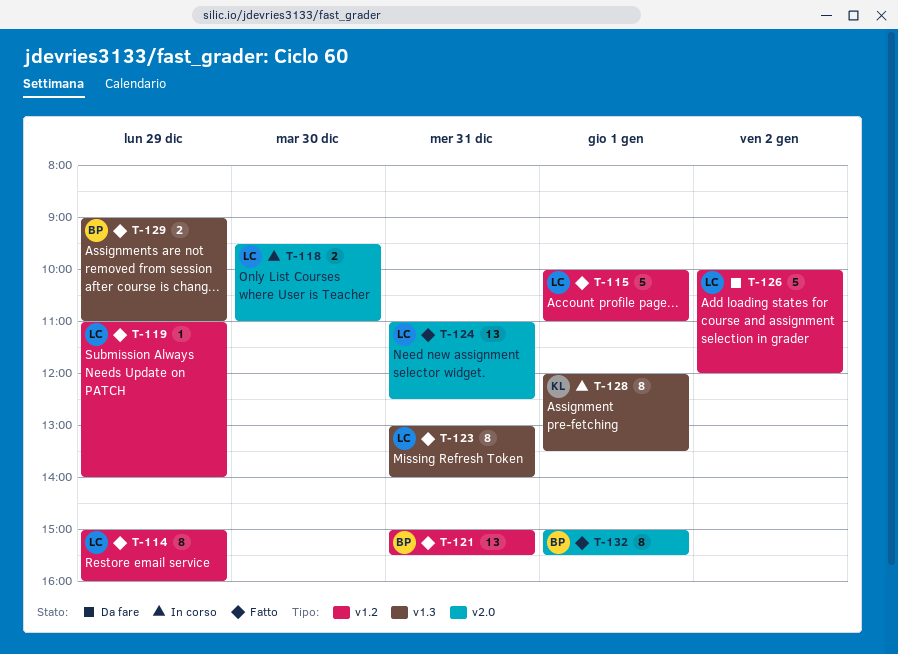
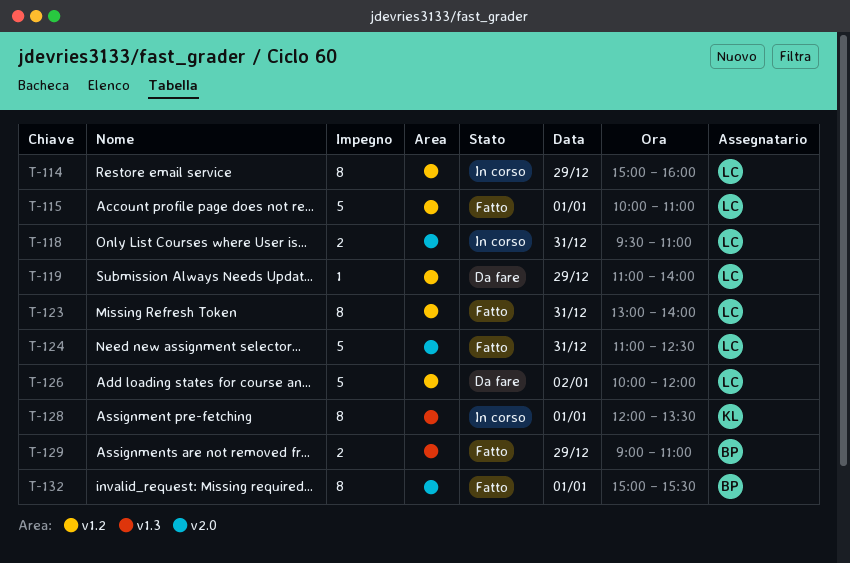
T-114, status: Fatto -> In corso
T-118, day: Dec 30 -> Dec 31
T-119, status: Fatto -> Da fare
T-121: present -> none
T-123, label: v1.3 -> v1.2
T-124, estimate: 13 -> 5

